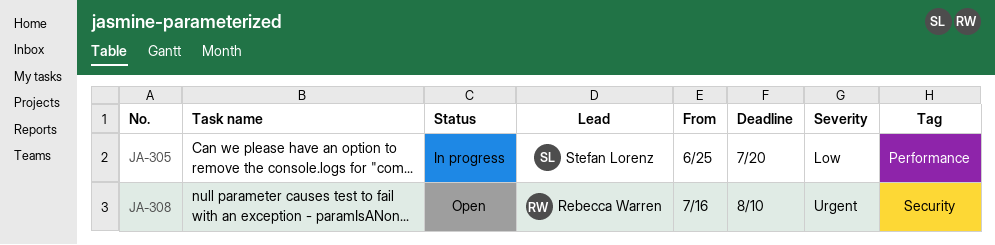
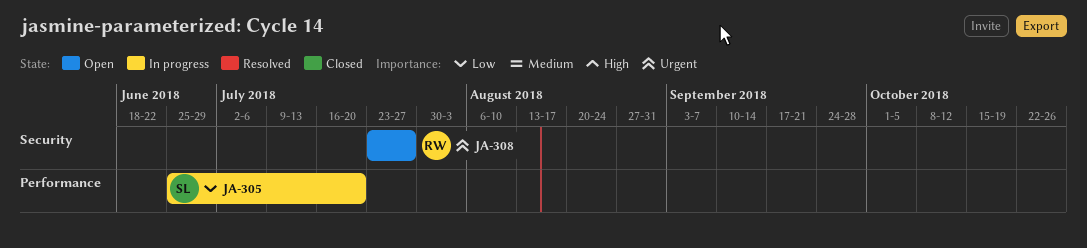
JA-308, start: Jul 16 -> Jul 23
JA-308, due: Aug 10 -> Jul 27

